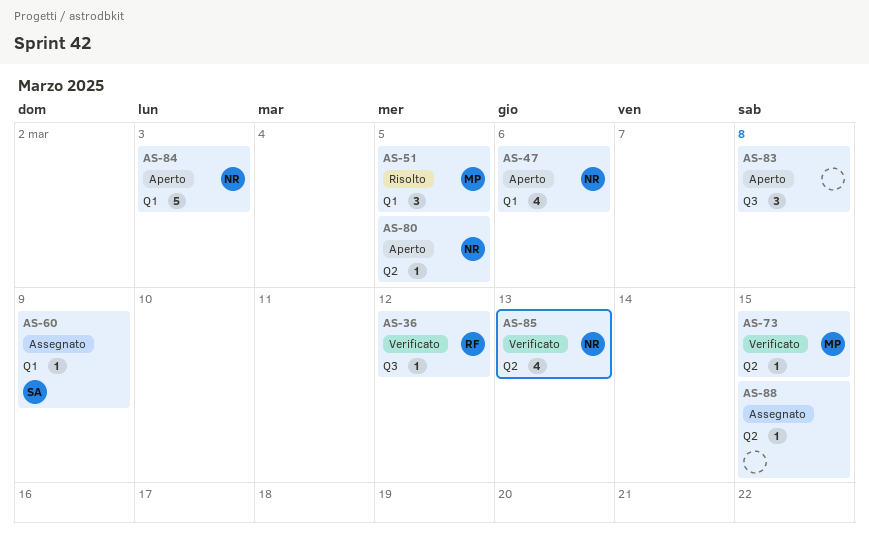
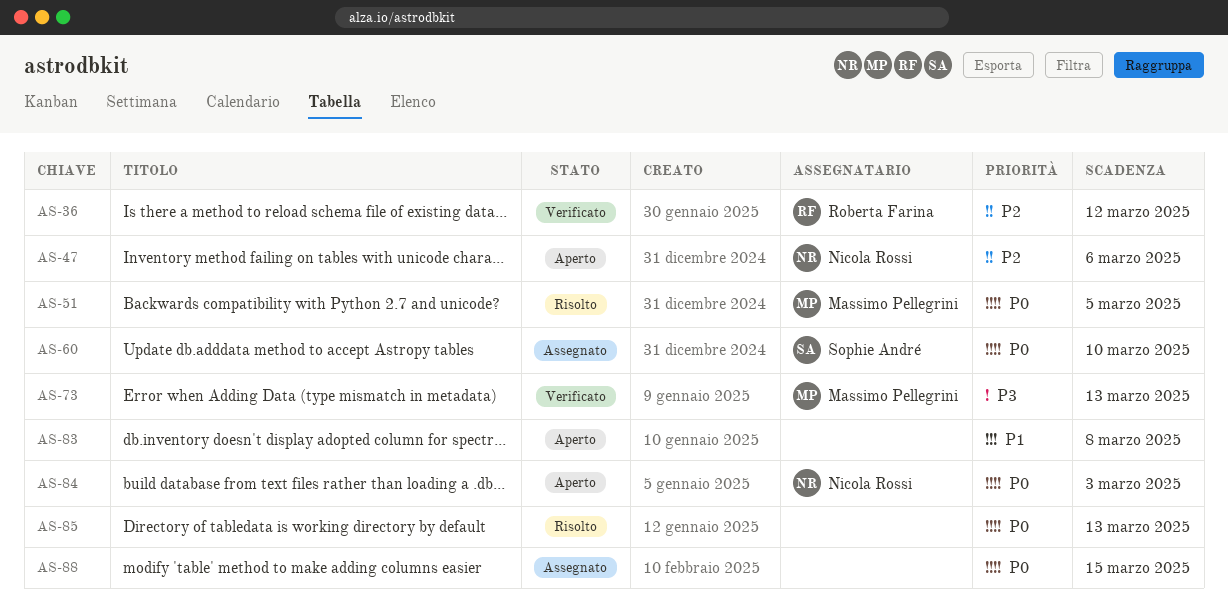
AS-60, due: Mar 9 -> Mar 10
AS-73, due: Mar 15 -> Mar 13
AS-80: present -> none
AS-85, status: Verificato -> Risolto
AS-85, owner: Nicola Rossi -> none

